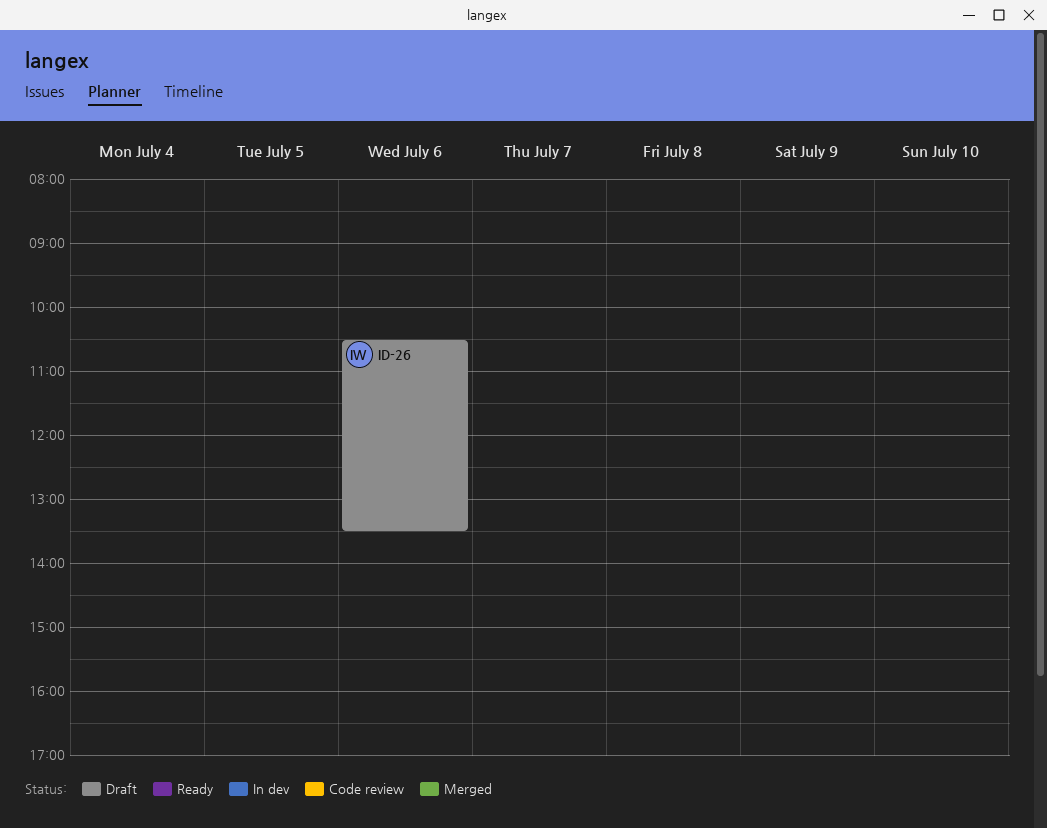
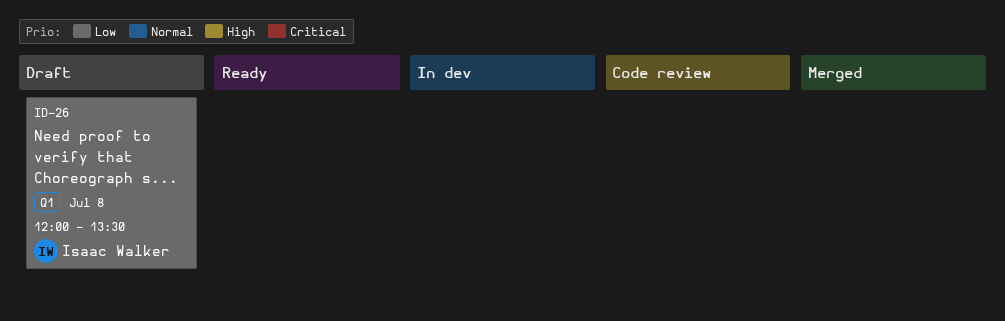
ID-26, day: Jul 6 -> Jul 8
ID-26, begins: 10:30 -> 12:00

